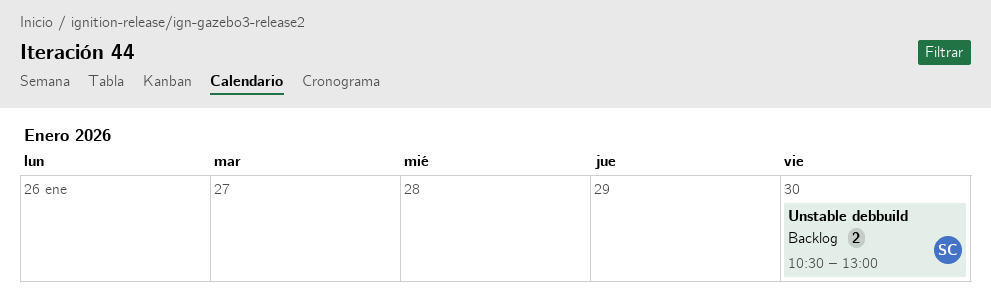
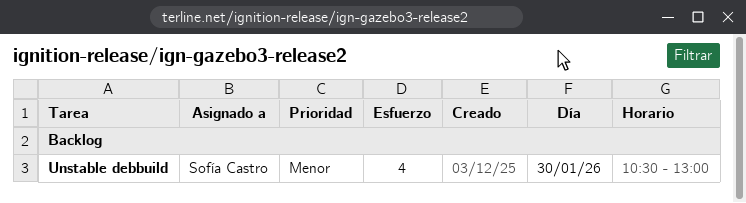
Unstable debbuild, estimate: 2 -> 4

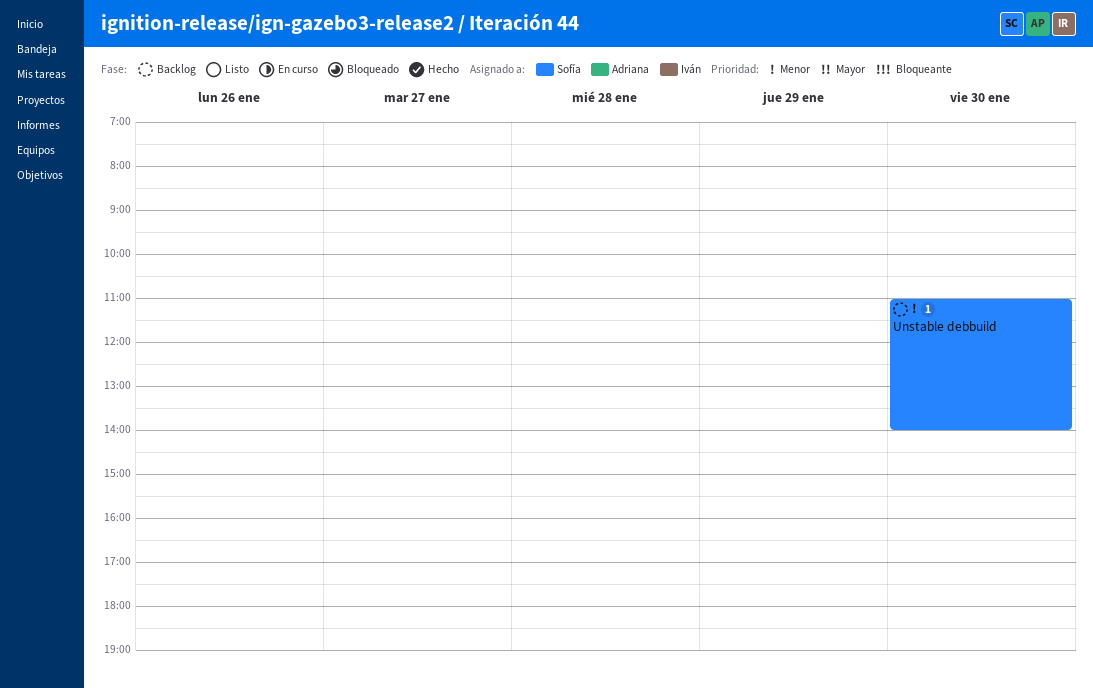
Unstable debbuild, estimate: 4 -> 1
Unstable debbuild, begins: 10:30 -> 11:00
Unstable debbuild, ends: 13:00 -> 14:00

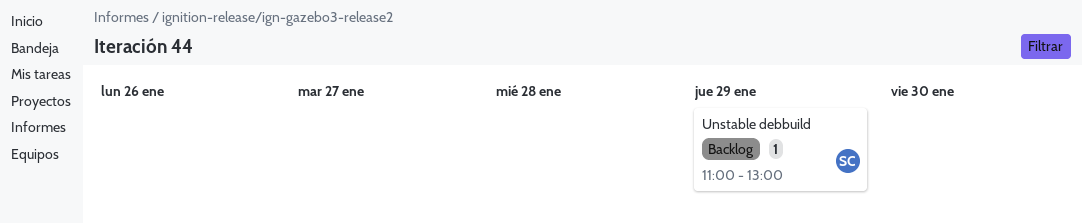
Unstable debbuild, day: Jan 30 -> Jan 29
Unstable debbuild, ends: 14:00 -> 13:00

